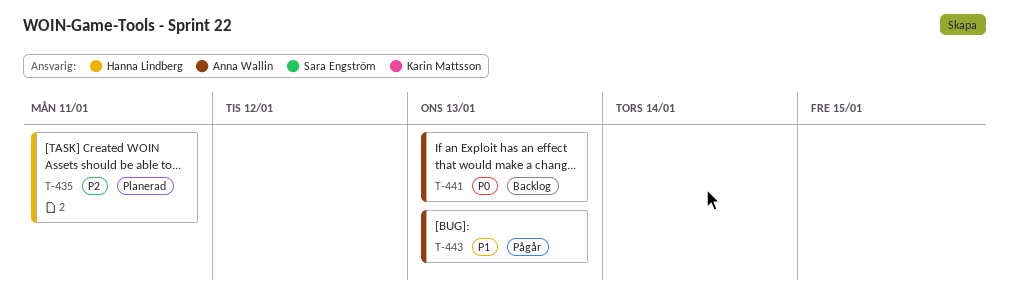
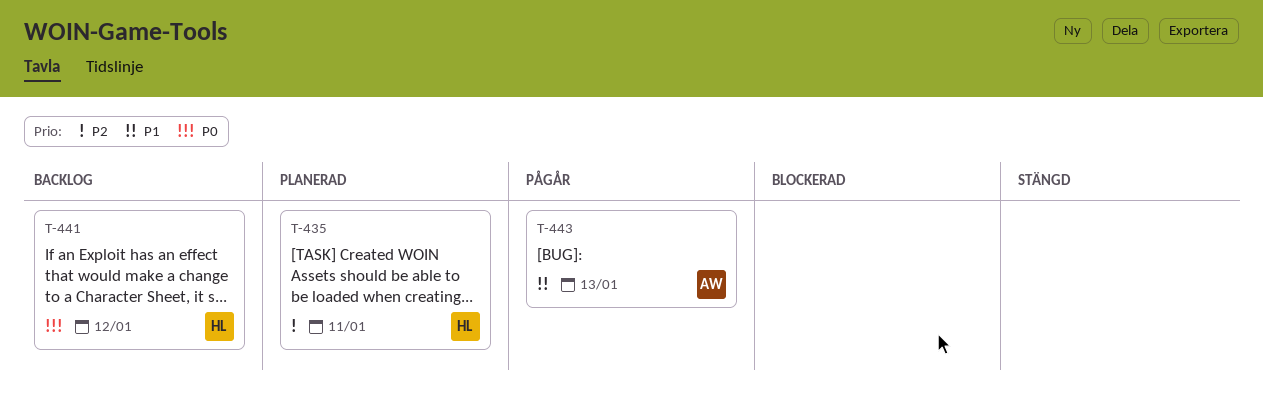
T-441, owner: Anna Wallin -> Hanna Lindberg
T-441, due: Jan 13 -> Jan 12

